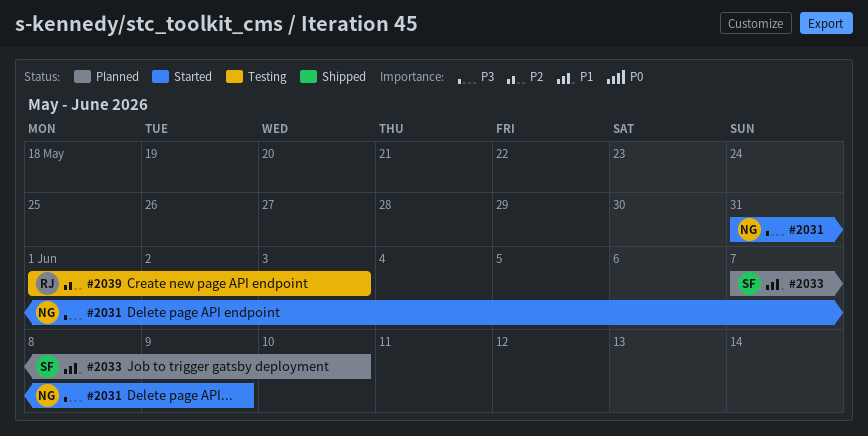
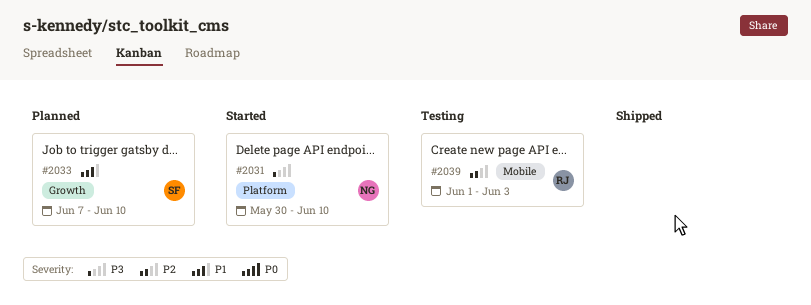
#2031, start: May 31 -> May 30
#2031, due: Jun 9 -> Jun 10

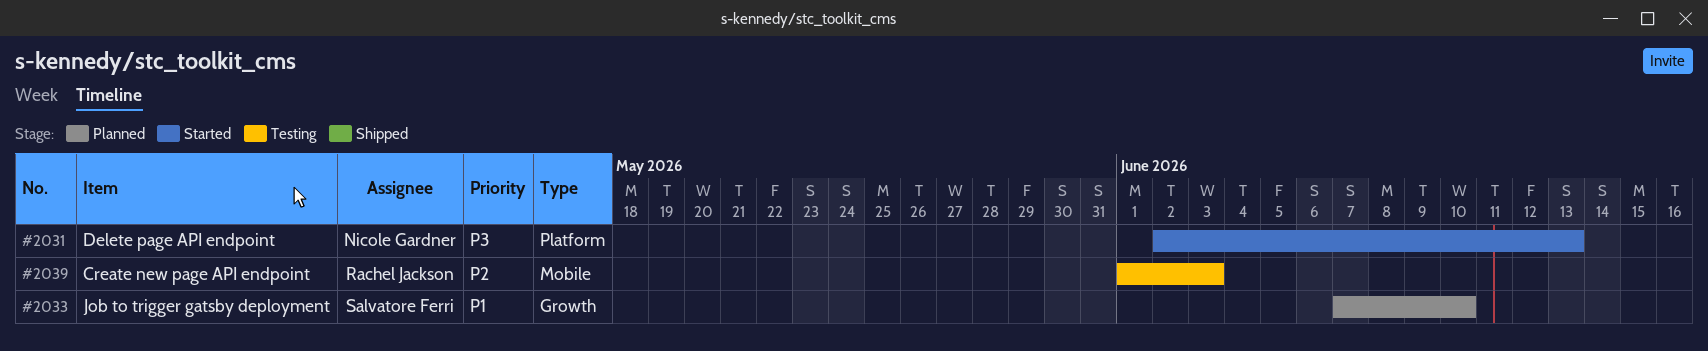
#2031, start: May 30 -> Jun 2
#2031, due: Jun 10 -> Jun 13

